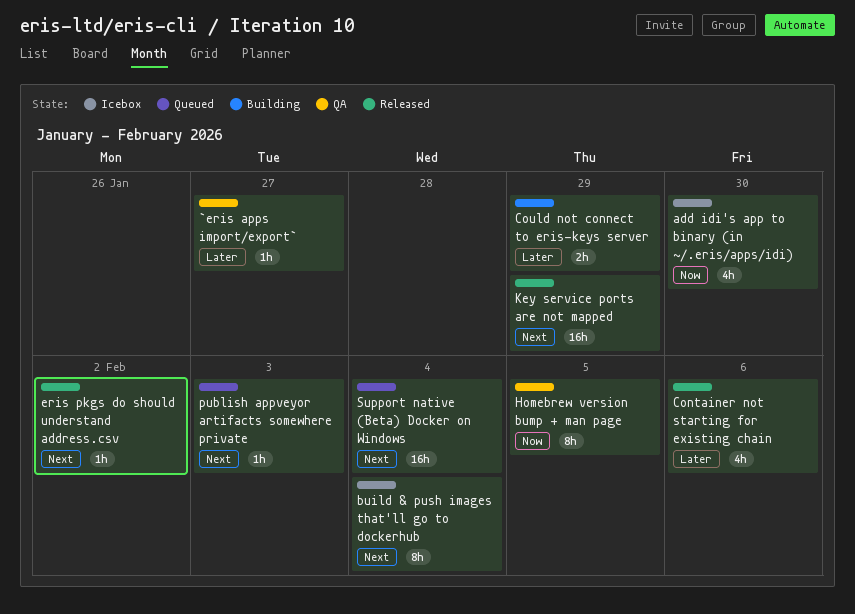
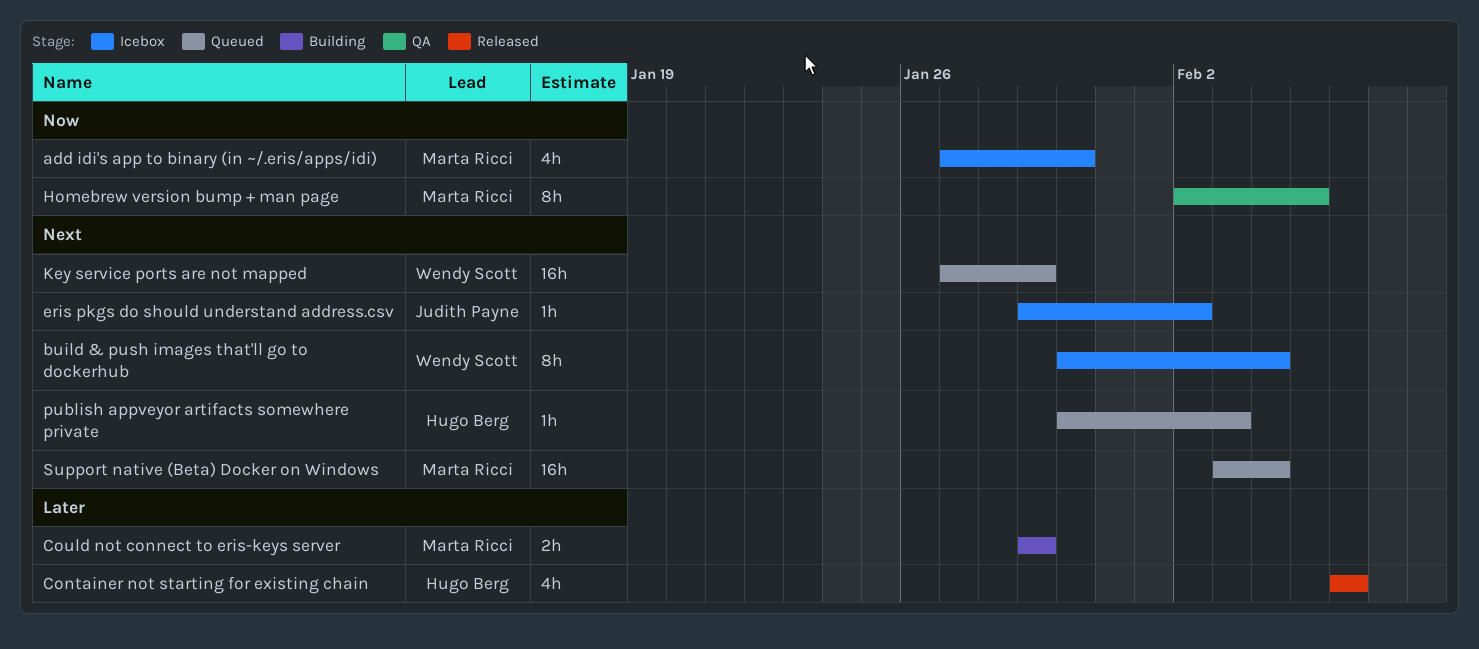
`eris apps import/export`: present -> none
eris pkgs do should understand address.csv, status: Released -> Icebox
Key service ports are not mapped, status: Released -> Queued

